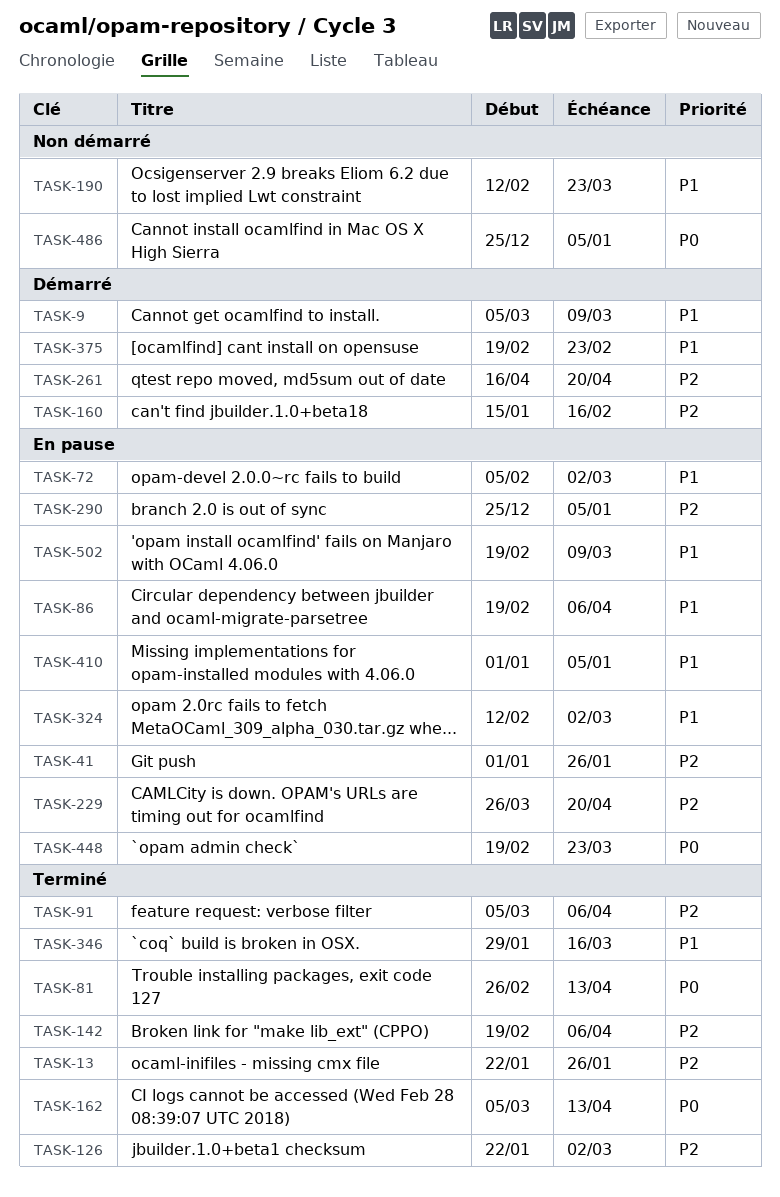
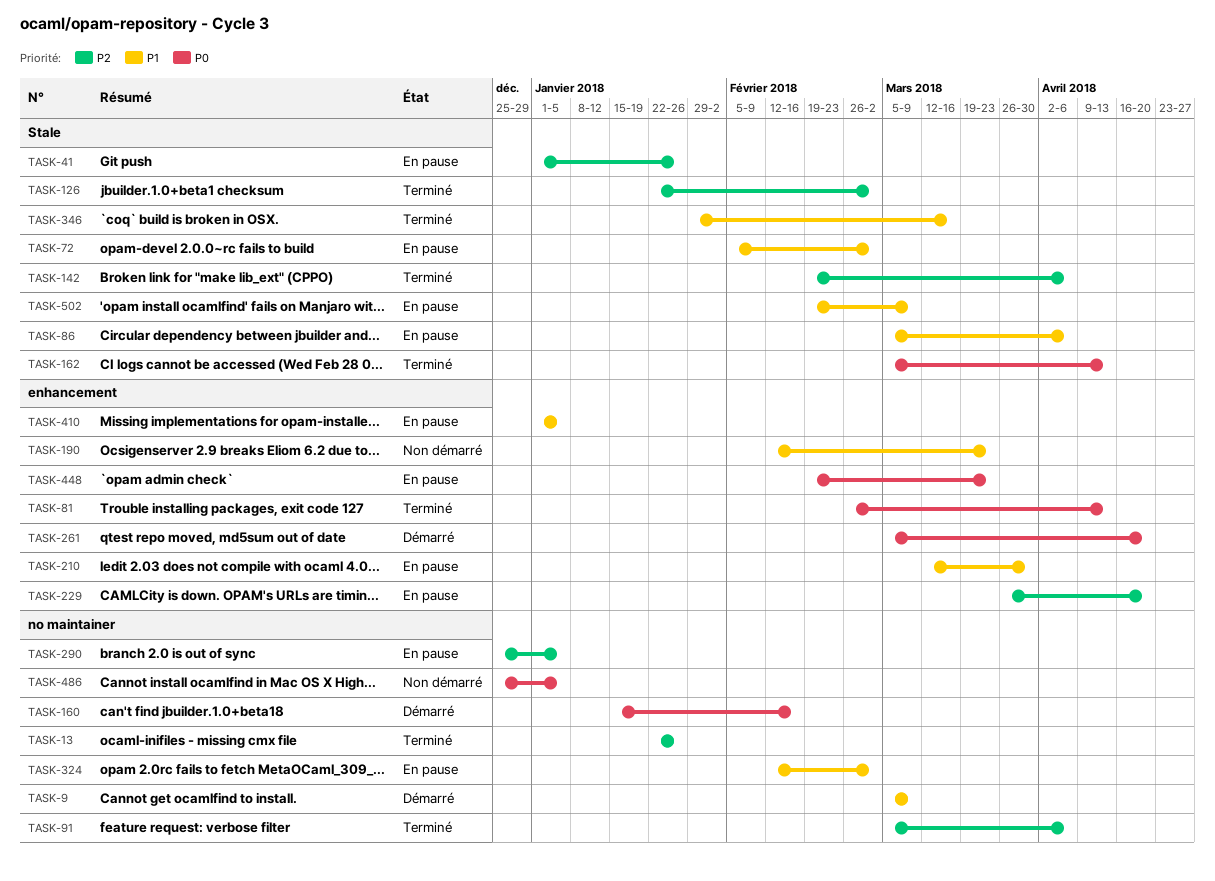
TASK-86, start: Feb 19 -> Mar 5
TASK-160, priority: P2 -> P0
TASK-210: none -> present
TASK-261, priority: P2 -> P0
TASK-261, start: Apr 16 -> Mar 5
TASK-375: present -> none

